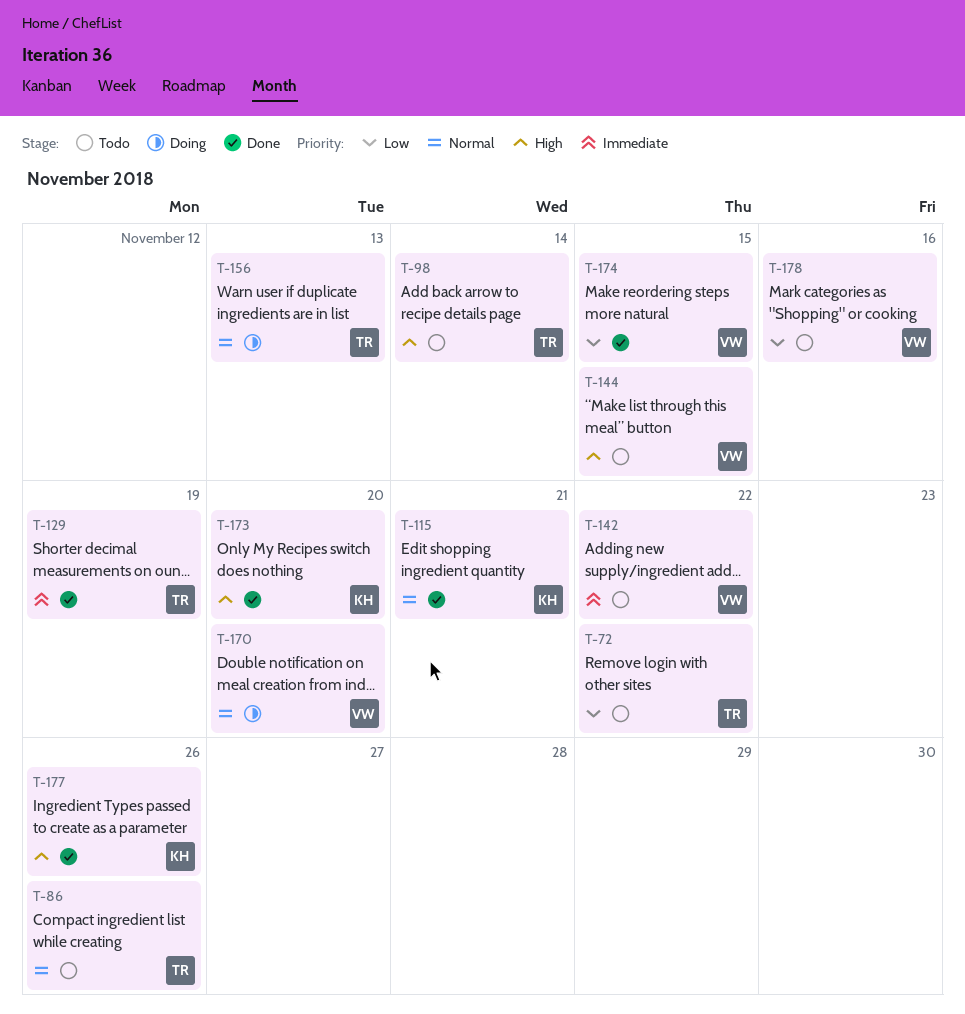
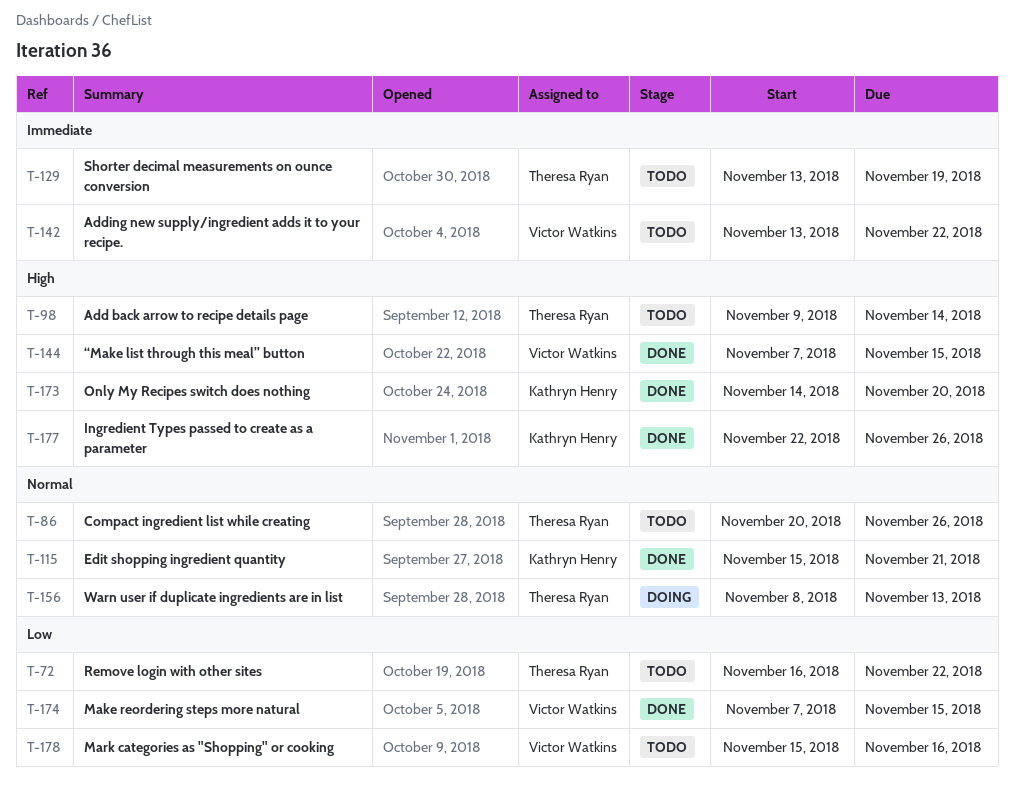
T-129, status: Done -> Todo
T-144, status: Todo -> Done
T-170: present -> none

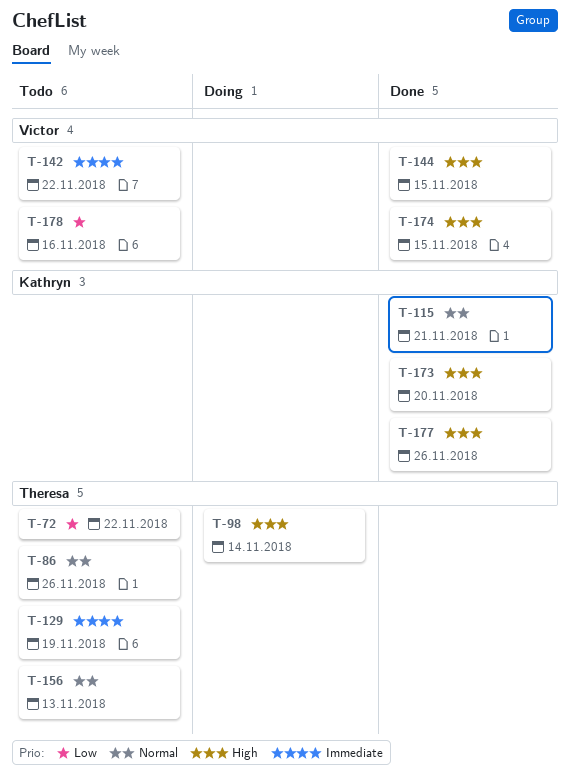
T-98, status: Todo -> Doing
T-156, status: Doing -> Todo
T-174, priority: Low -> High

